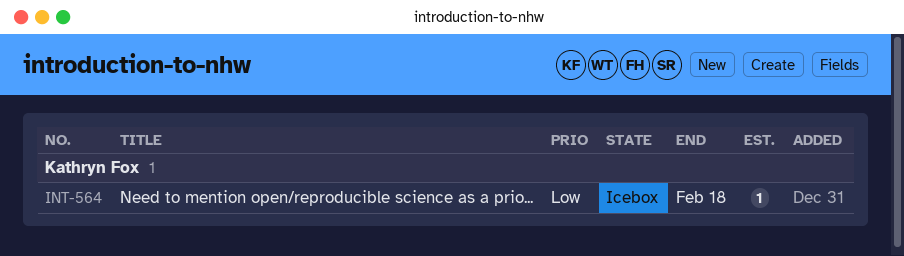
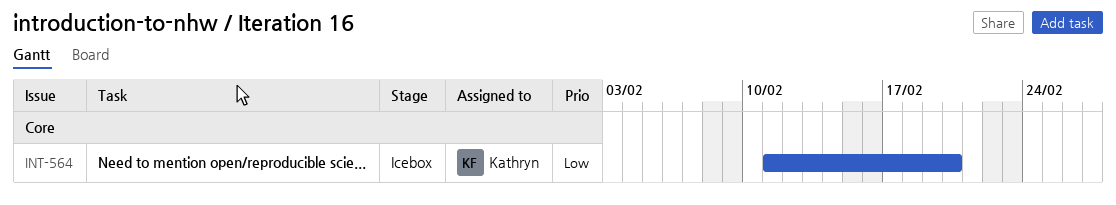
INT-564, due: Feb 18 -> Feb 20

